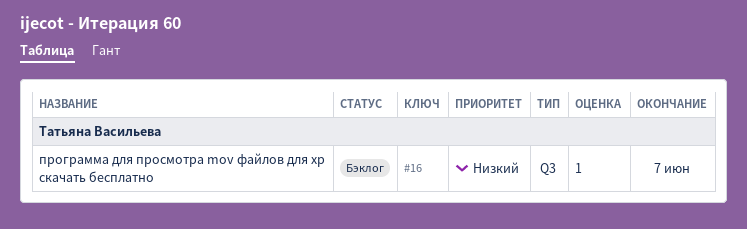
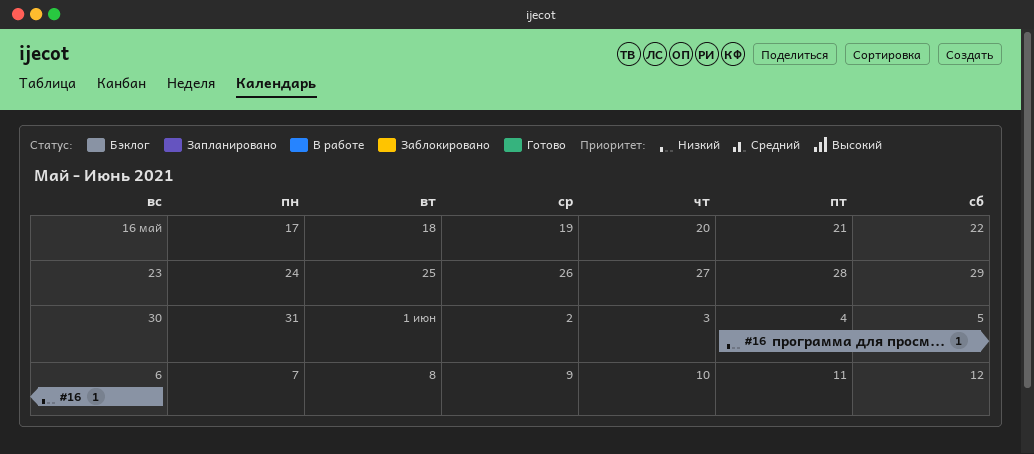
#16, due: Jun 7 -> Jun 6

